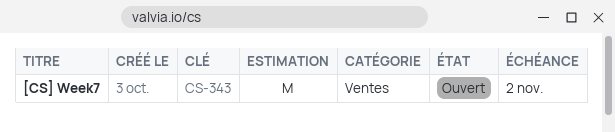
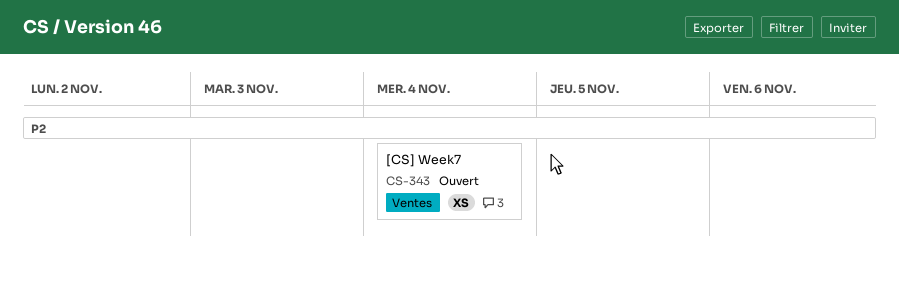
CS-343, estimate: M -> XS
CS-343, due: Nov 2 -> Nov 4

